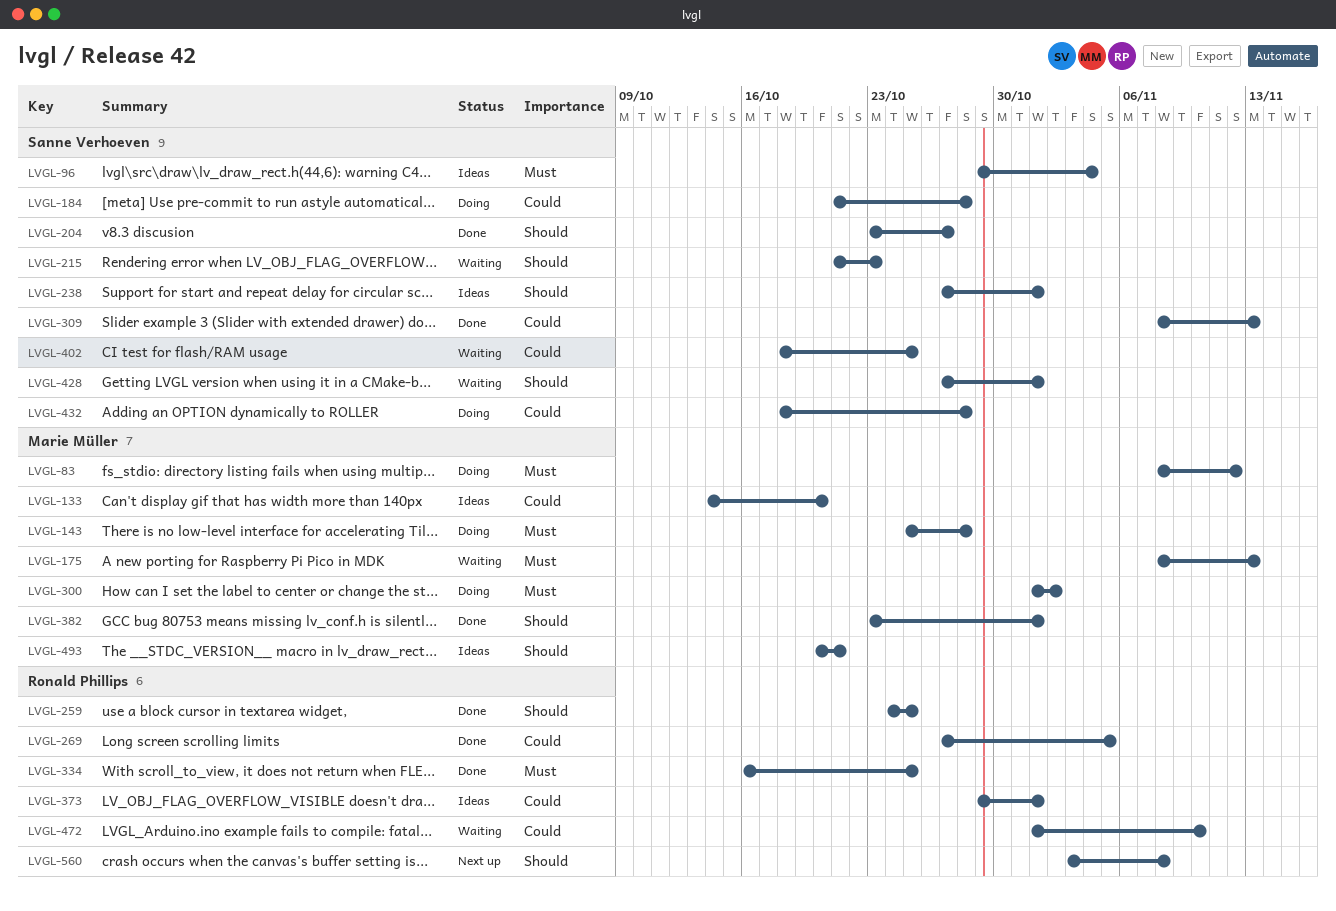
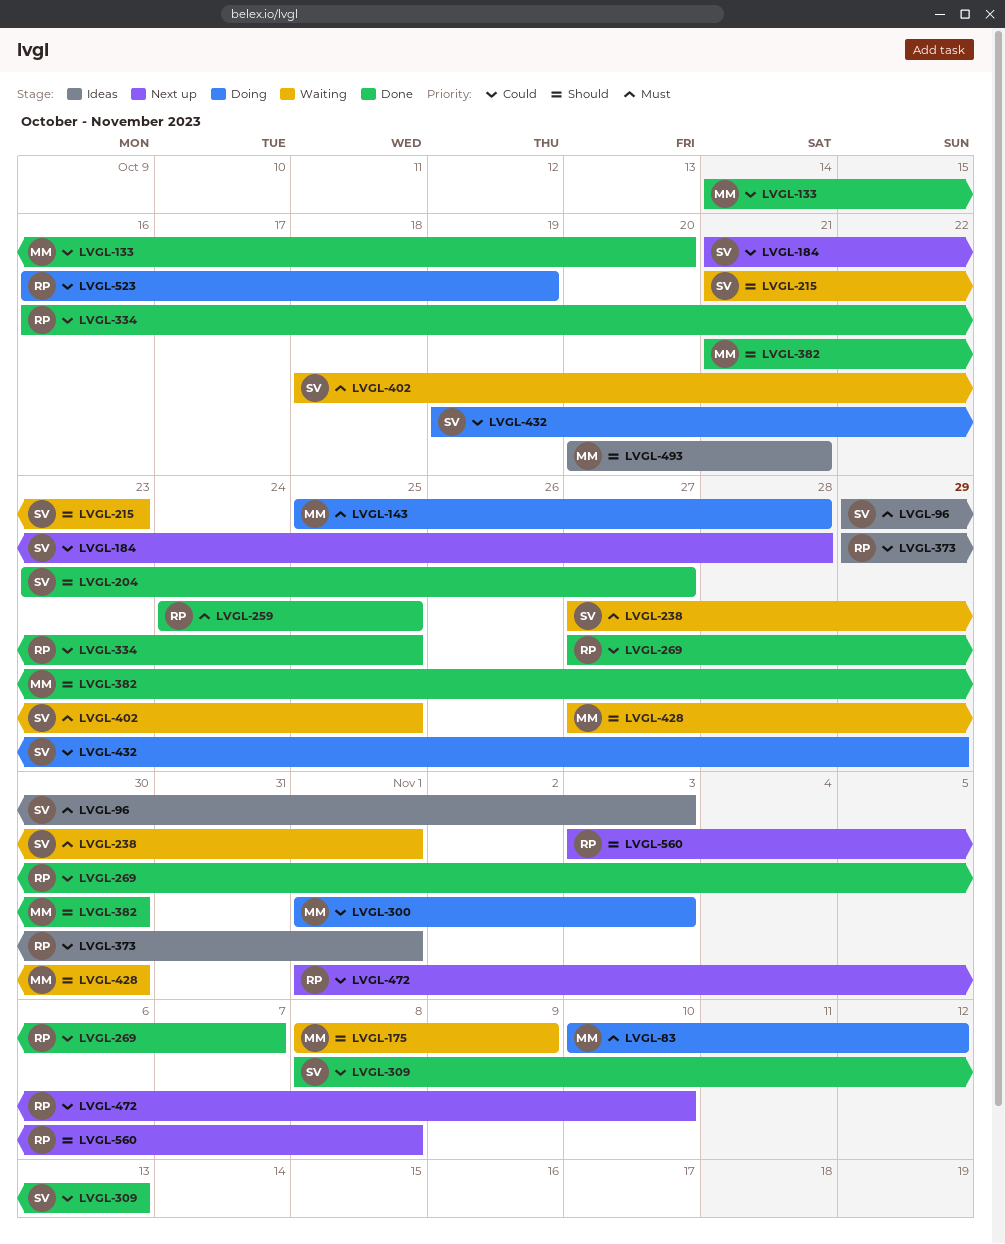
LVGL-83, start: Nov 8 -> Nov 10
LVGL-96, due: Nov 4 -> Nov 3
LVGL-133, status: Ideas -> Done
LVGL-175, priority: Must -> Should
LVGL-175, due: Nov 13 -> Nov 9
LVGL-184, status: Doing -> Next up
LVGL-238, status: Ideas -> Waiting
LVGL-238, priority: Should -> Must
LVGL-259, priority: Should -> Must
LVGL-269, due: Nov 5 -> Nov 7
LVGL-300, priority: Must -> Could
LVGL-300, due: Nov 2 -> Nov 3
LVGL-334, priority: Must -> Could
LVGL-382, start: Oct 23 -> Oct 21
LVGL-382, due: Nov 1 -> Oct 30
LVGL-402, priority: Could -> Must
LVGL-428, owner: Sanne Verhoeven -> Marie Müller
LVGL-428, due: Nov 1 -> Oct 30
LVGL-432, start: Oct 18 -> Oct 19
LVGL-432, due: Oct 28 -> Oct 29
LVGL-472, status: Waiting -> Next up
LVGL-523: none -> present

